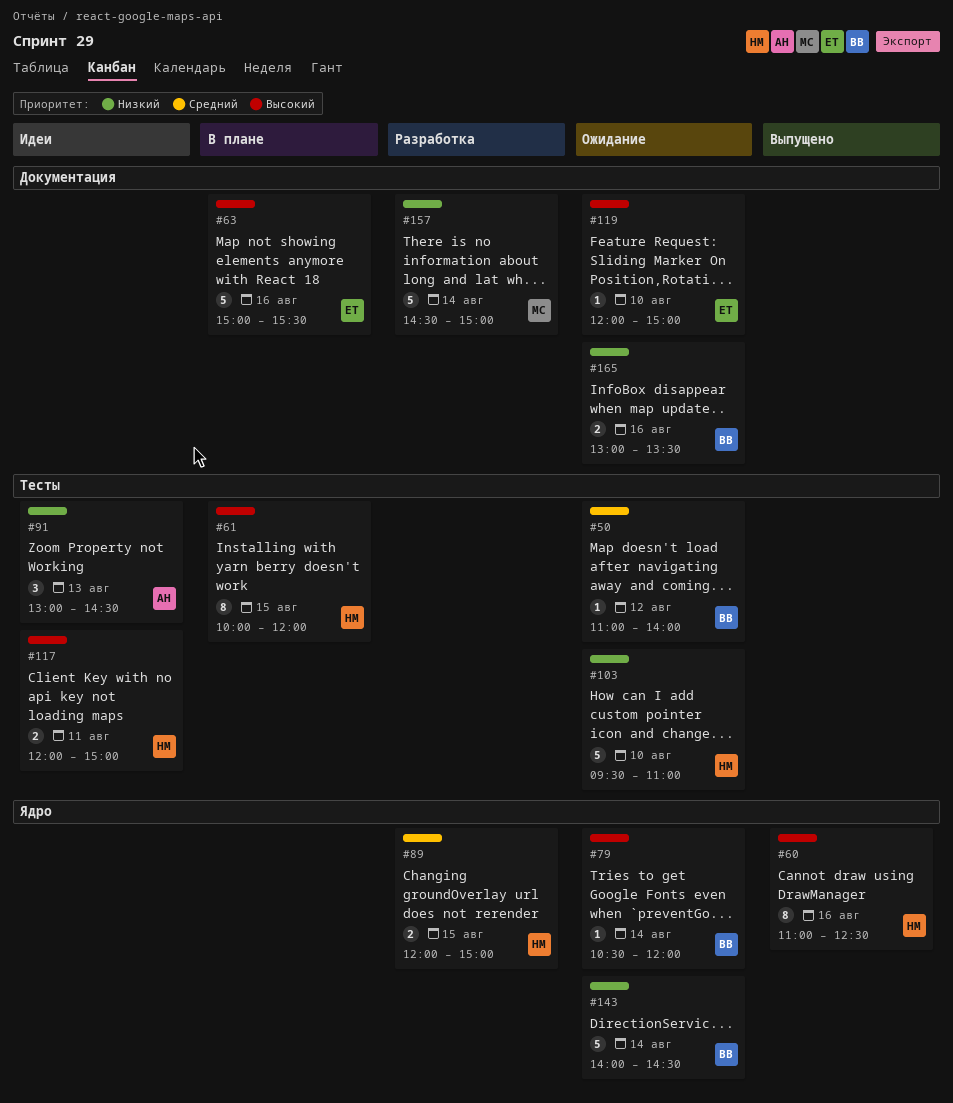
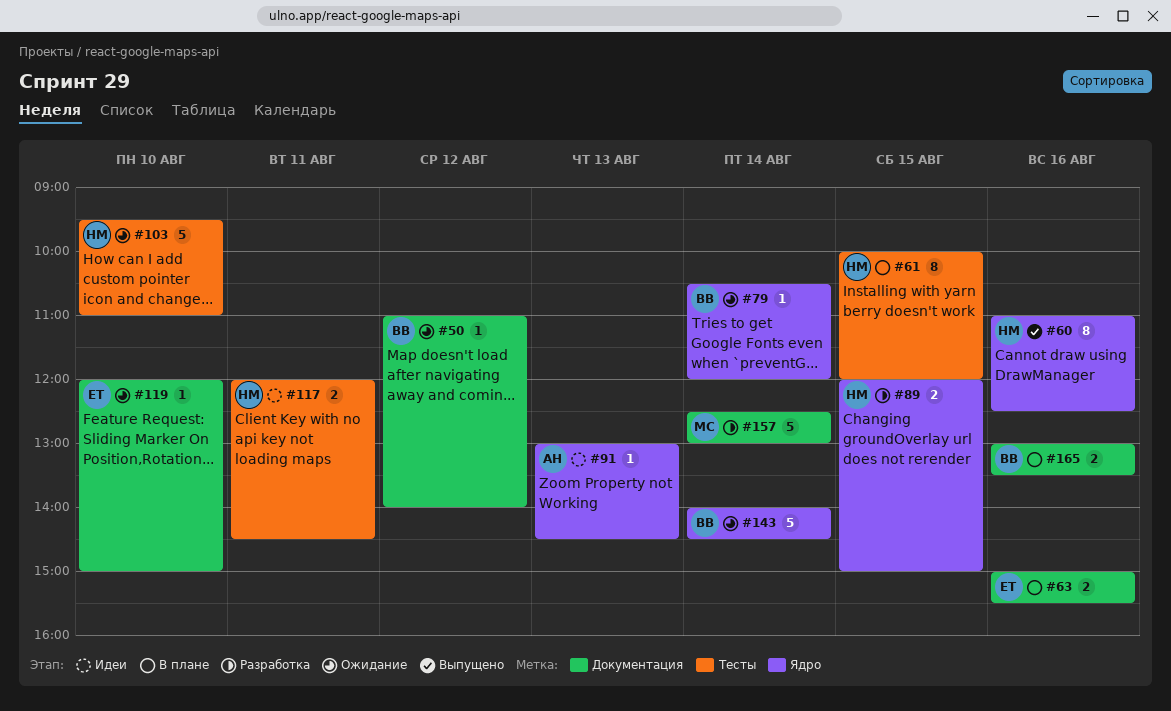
#50, label: Тесты -> Документация
#63, estimate: 5 -> 2
#91, label: Тесты -> Ядро
#91, estimate: 3 -> 1
#117, ends: 15:00 -> 14:30
#157, begins: 14:30 -> 12:30
#157, ends: 15:00 -> 13:00
#165, status: Ожидание -> В плане

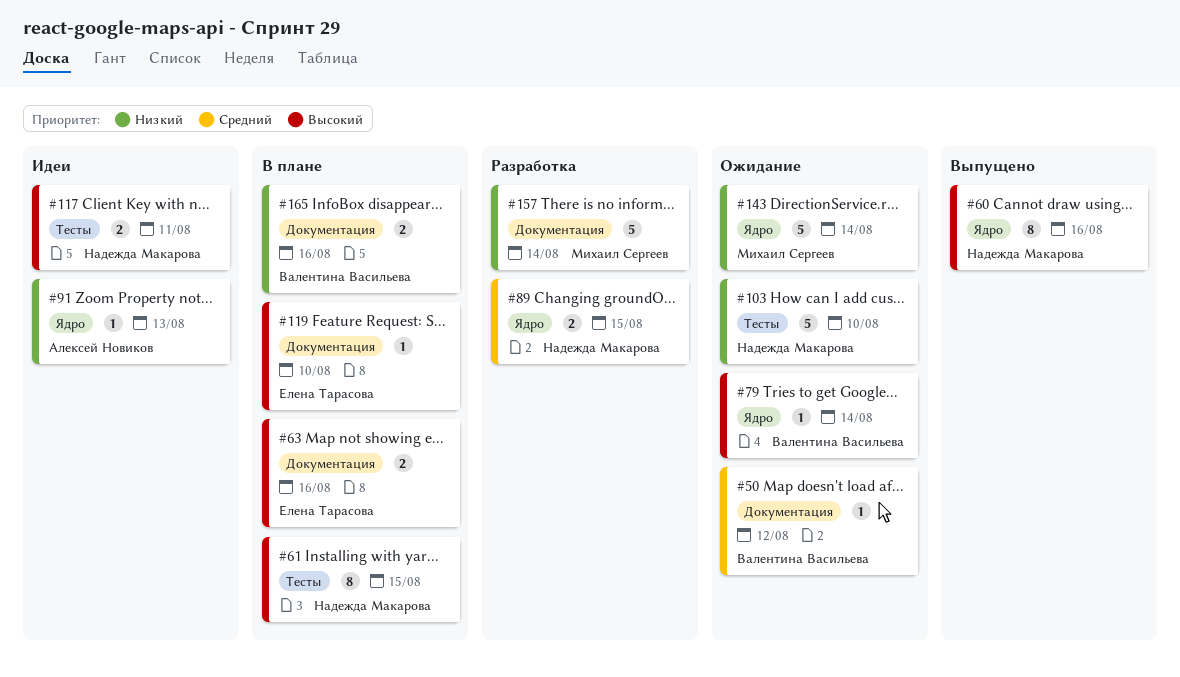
#119, status: Ожидание -> В плане
#143, owner: Валентина Васильева -> Михаил Сергеев

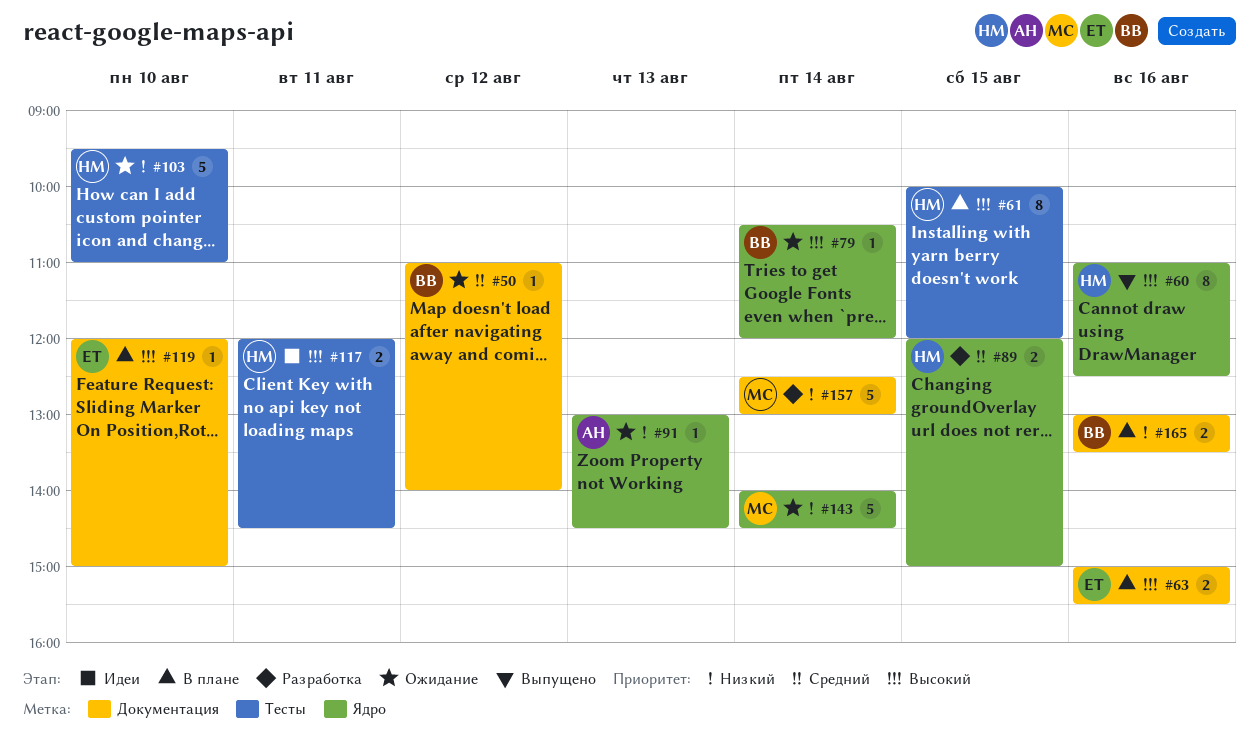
#91, status: Идеи -> Ожидание

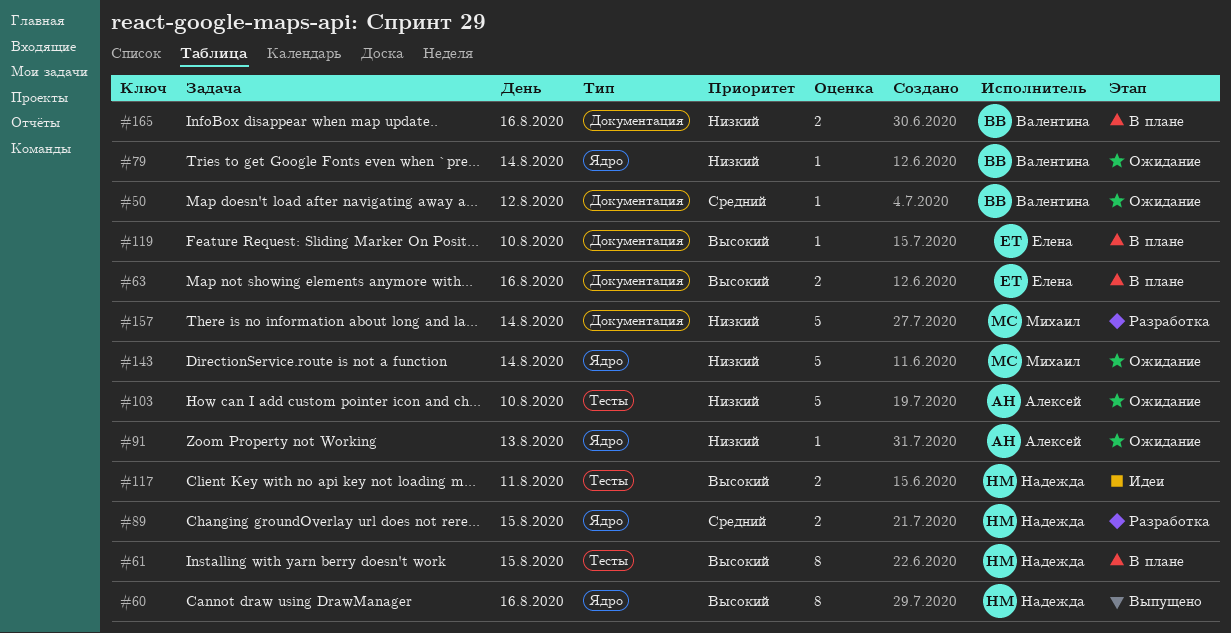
#79, priority: Высокий -> Низкий
#103, owner: Надежда -> Алексей

